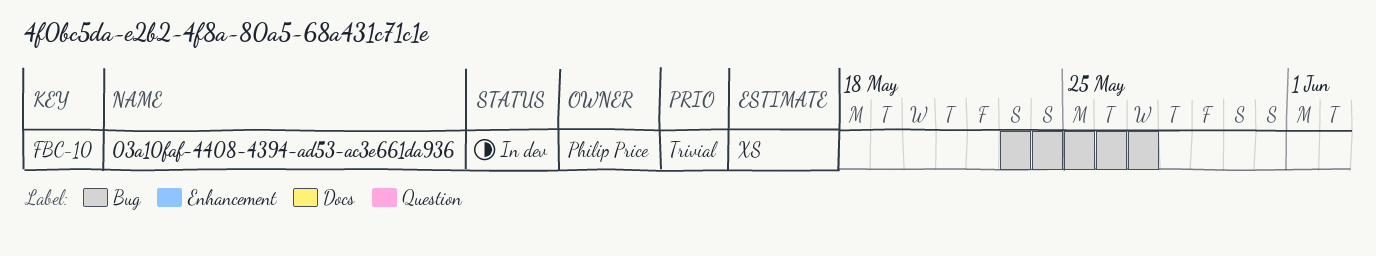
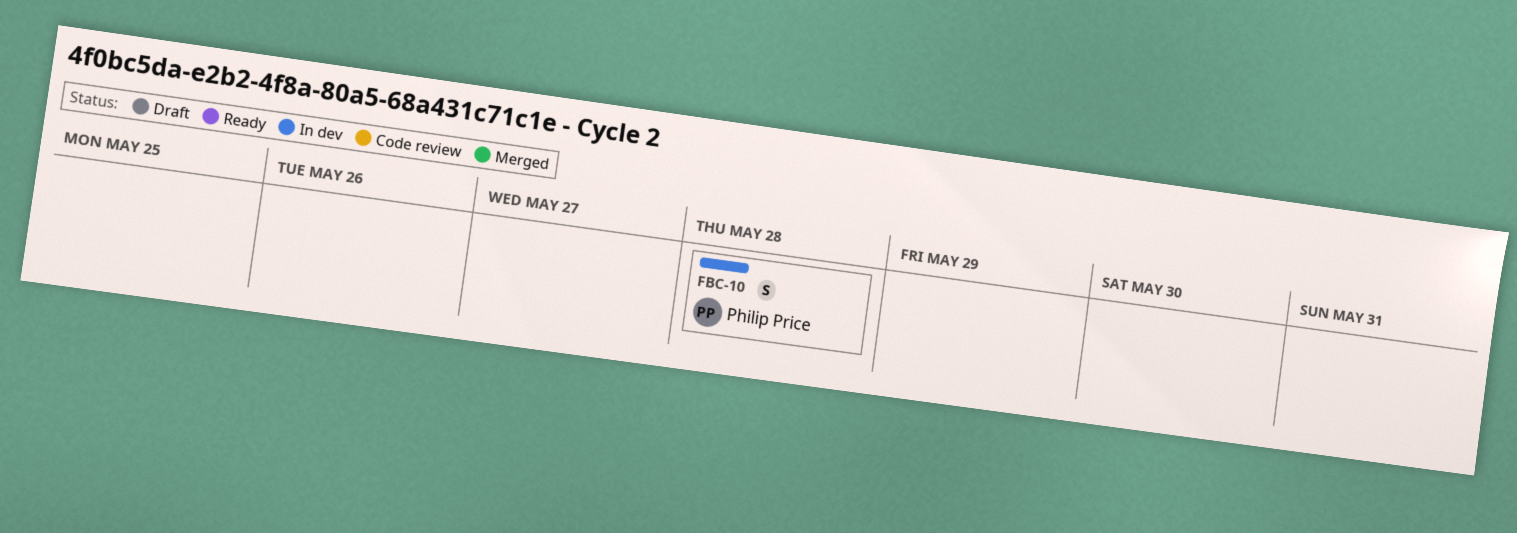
FBC-10, estimate: XS -> S
FBC-10, due: May 27 -> May 28

